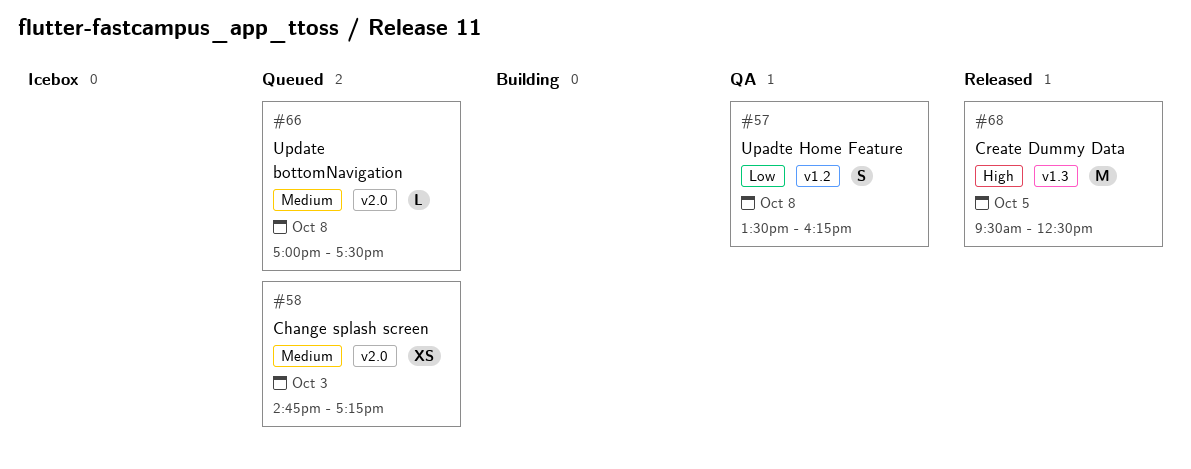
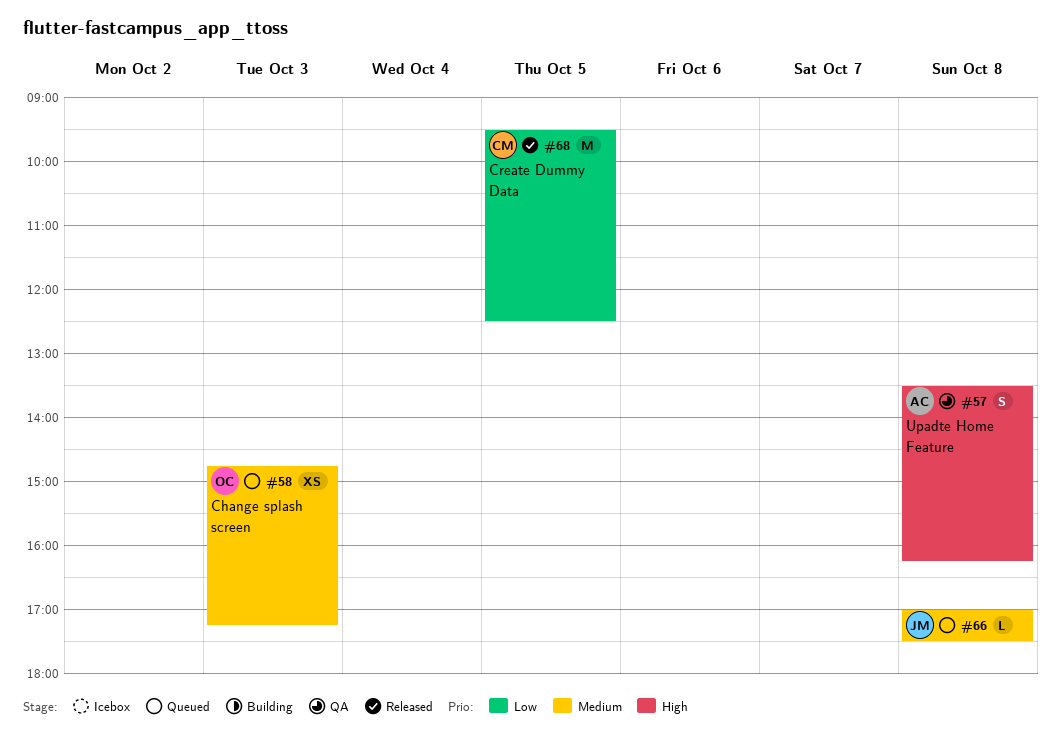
#57, priority: Low -> High
#68, priority: High -> Low

